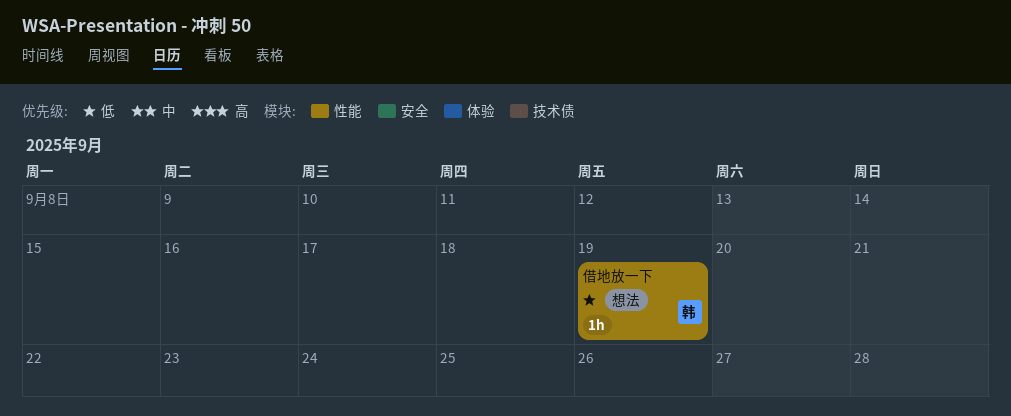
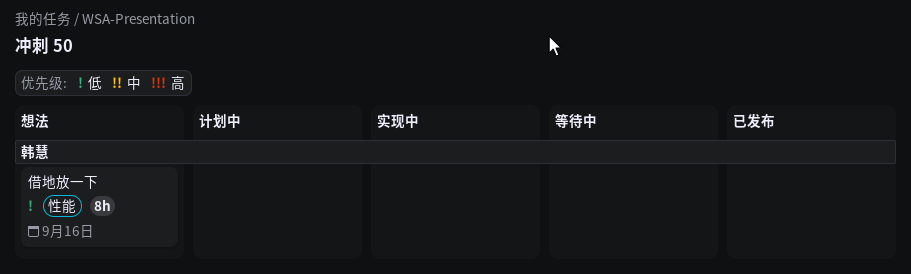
借地放一下, estimate: 1h -> 8h
借地放一下, due: Sep 19 -> Sep 16

